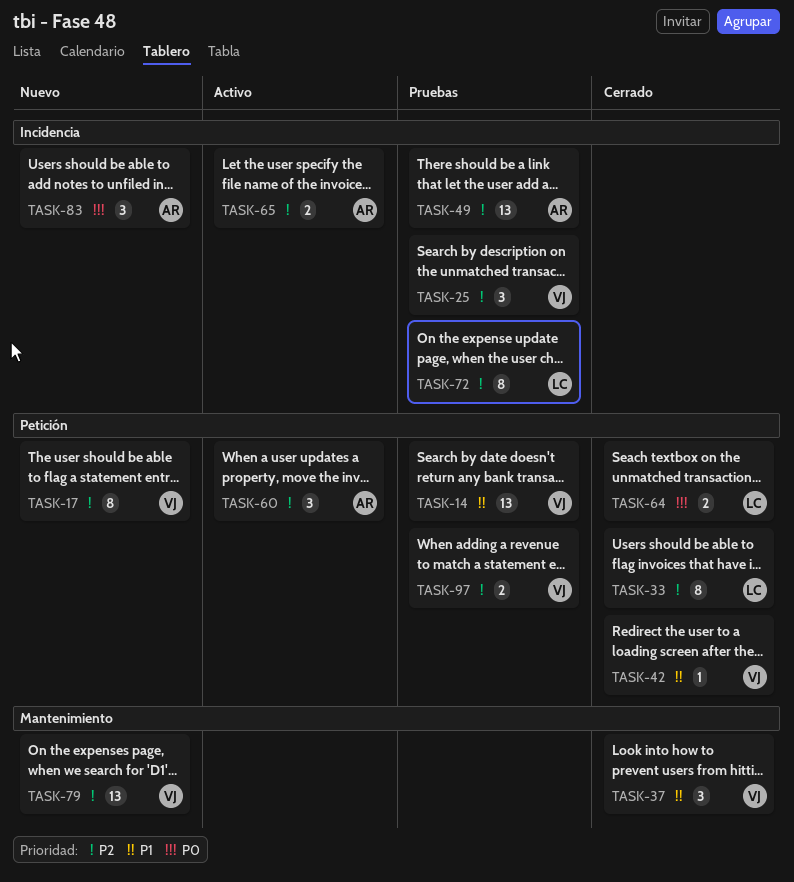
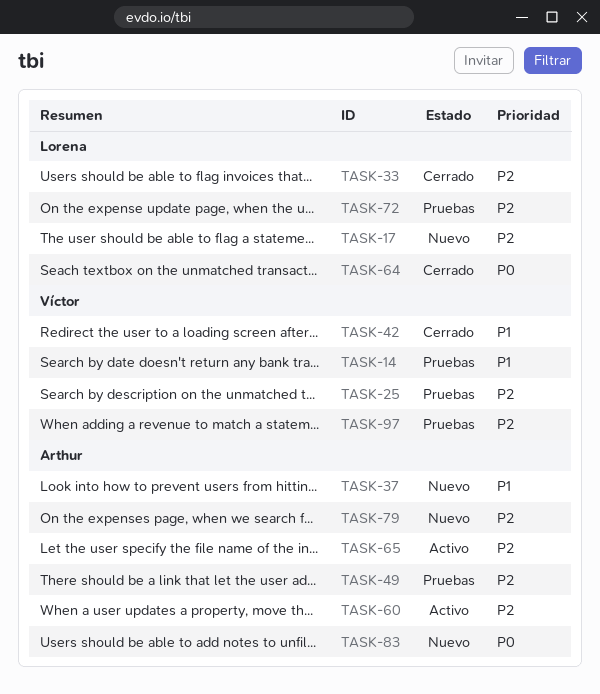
TASK-17, owner: Víctor -> Lorena
TASK-37, status: Cerrado -> Nuevo
TASK-37, owner: Víctor -> Arthur
TASK-79, owner: Víctor -> Arthur

